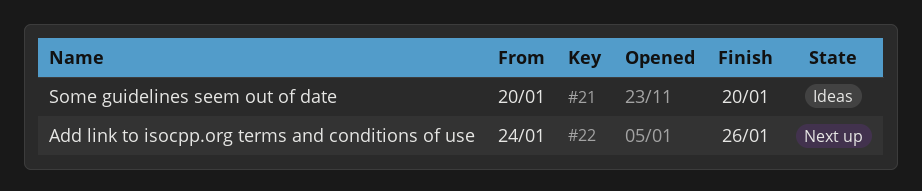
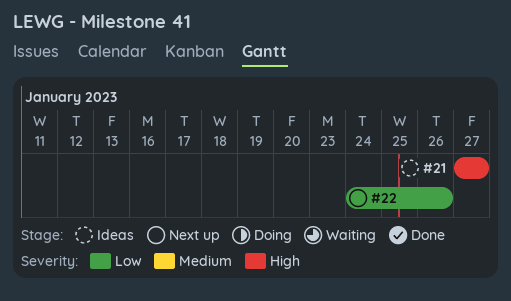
#21, start: Jan 20 -> Jan 27
#21, due: Jan 20 -> Jan 27

